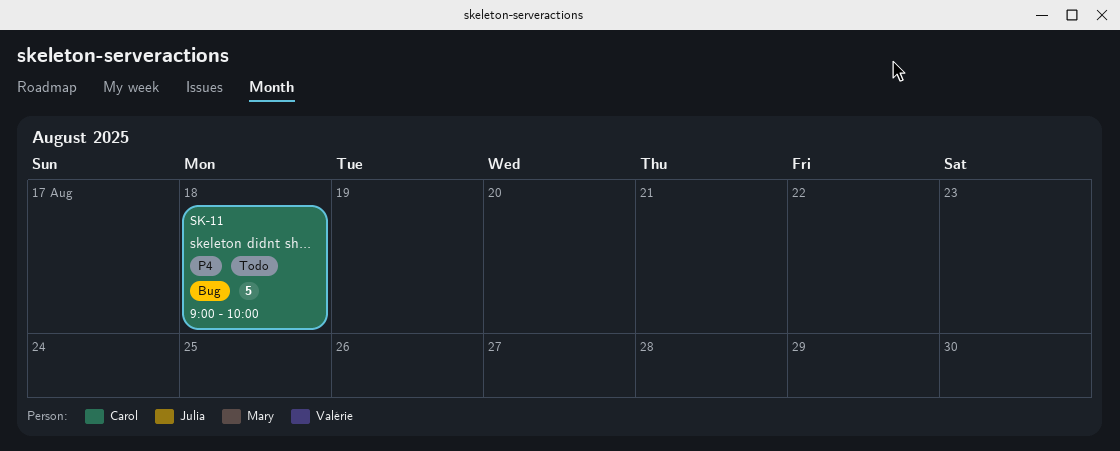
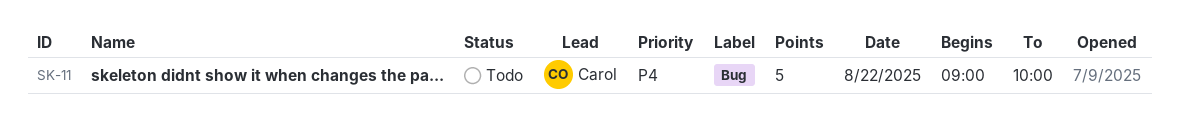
SK-11, day: Aug 18 -> Aug 22

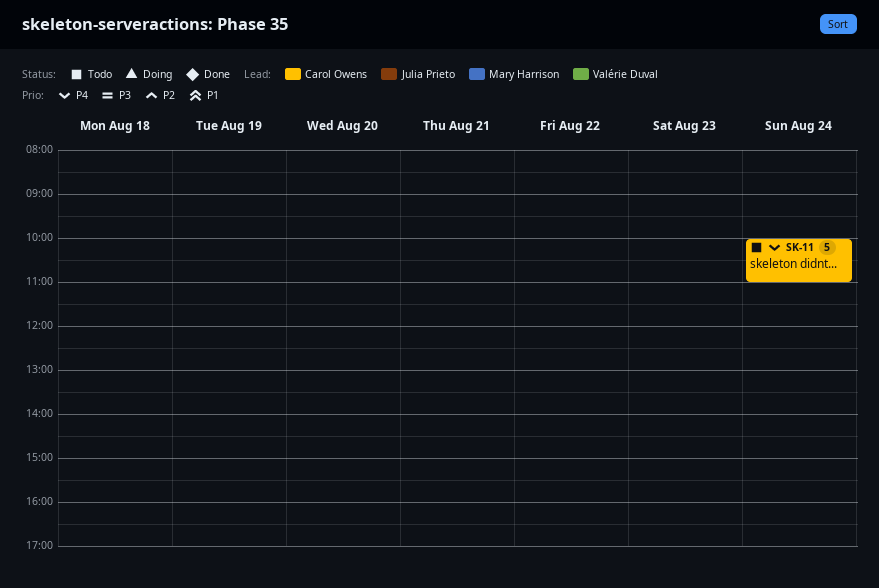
SK-11, day: Aug 22 -> Aug 24
SK-11, begins: 09:00 -> 10:00
SK-11, ends: 10:00 -> 11:00

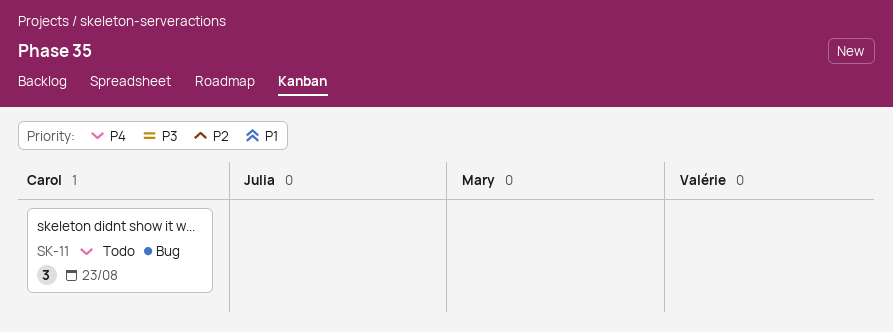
SK-11, estimate: 5 -> 3
SK-11, day: Aug 24 -> Aug 23

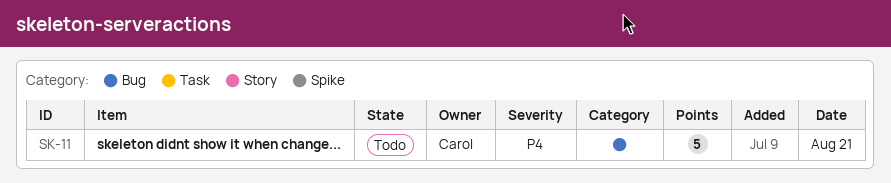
SK-11, estimate: 3 -> 5
SK-11, day: Aug 23 -> Aug 21

